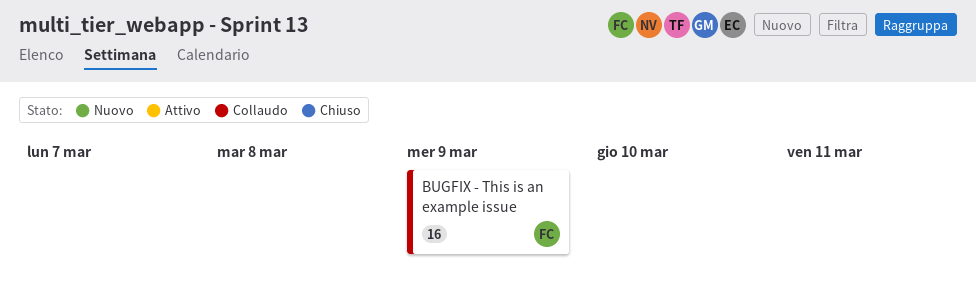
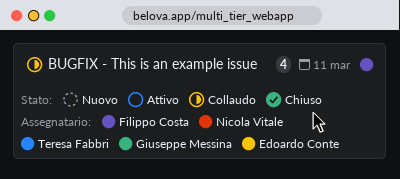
BUGFIX - This is an example issue, estimate: 16 -> 4
BUGFIX - This is an example issue, due: Mar 9 -> Mar 11

